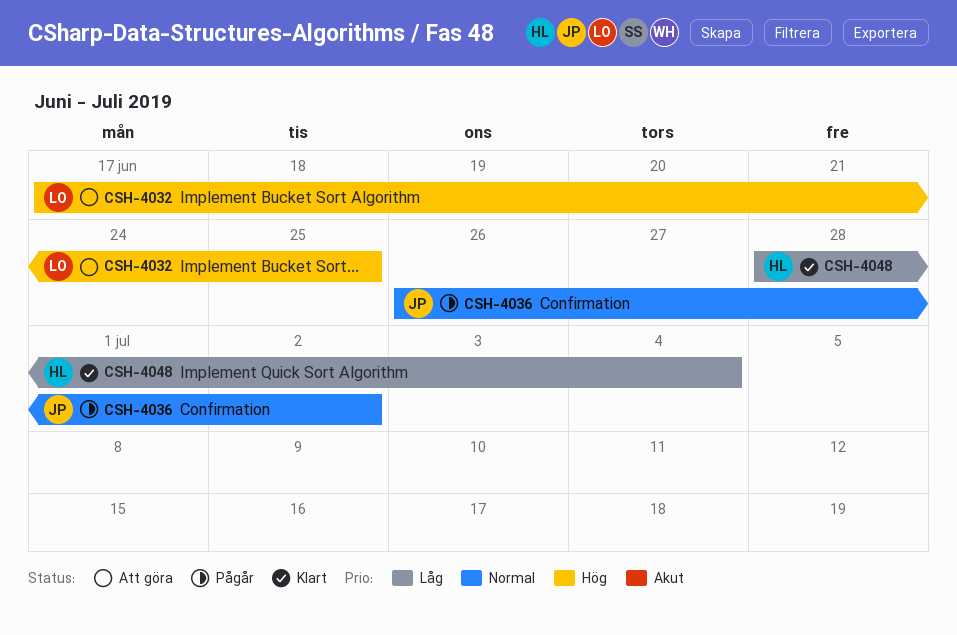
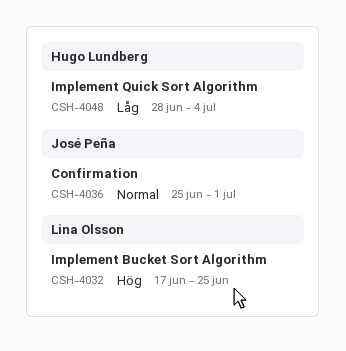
CSH-4036, start: Jun 26 -> Jun 25
CSH-4036, due: Jul 2 -> Jul 1

